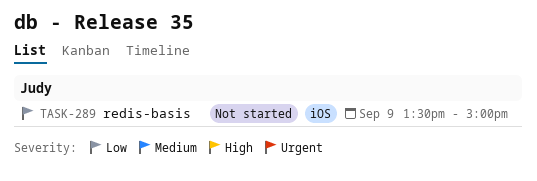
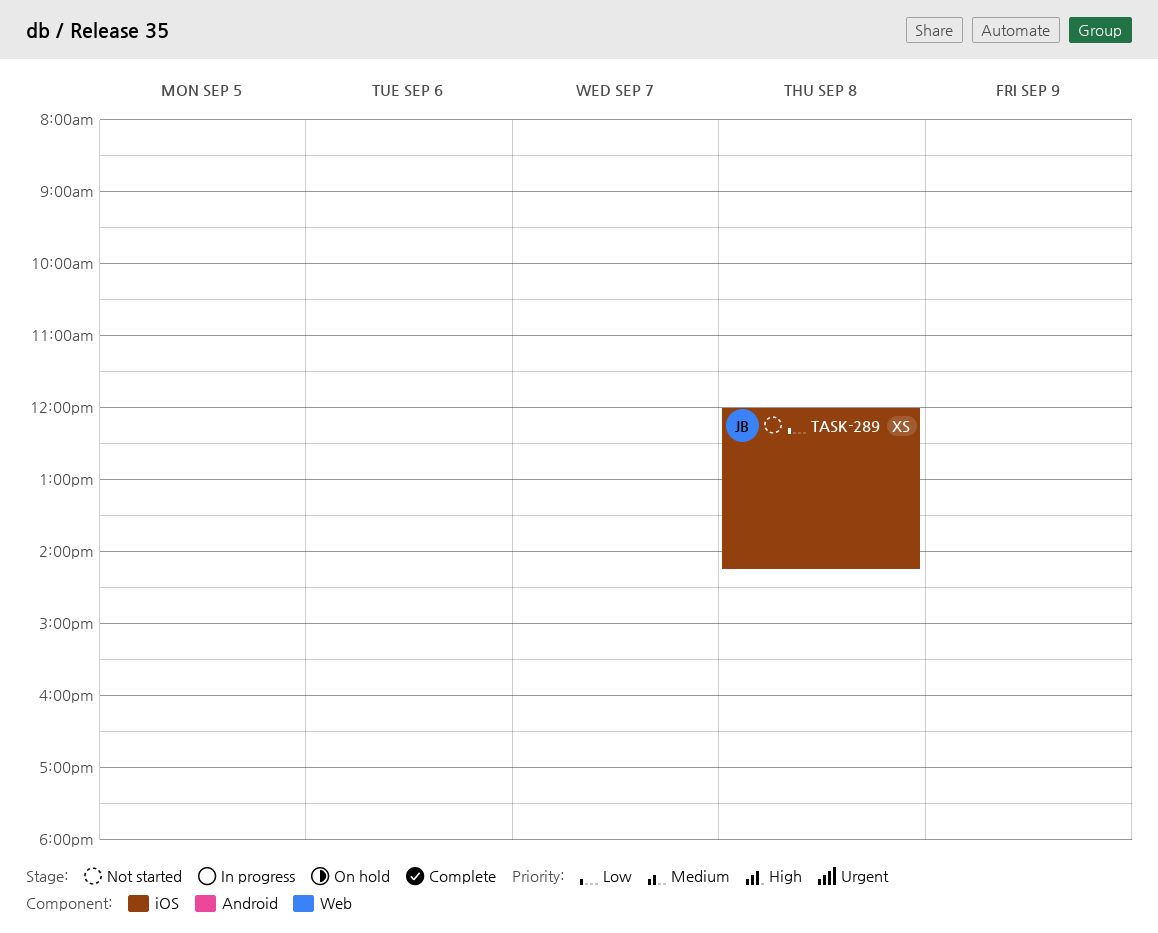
TASK-289, day: Sep 9 -> Sep 8
TASK-289, begins: 13:30 -> 12:00
TASK-289, ends: 15:00 -> 14:15

